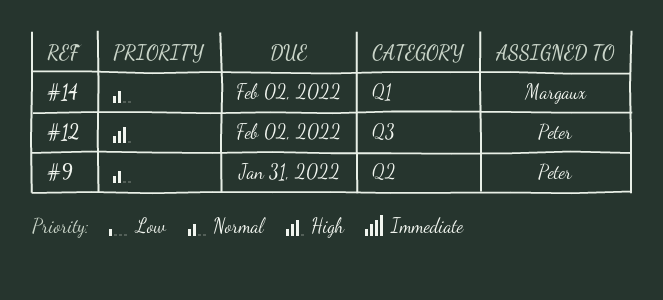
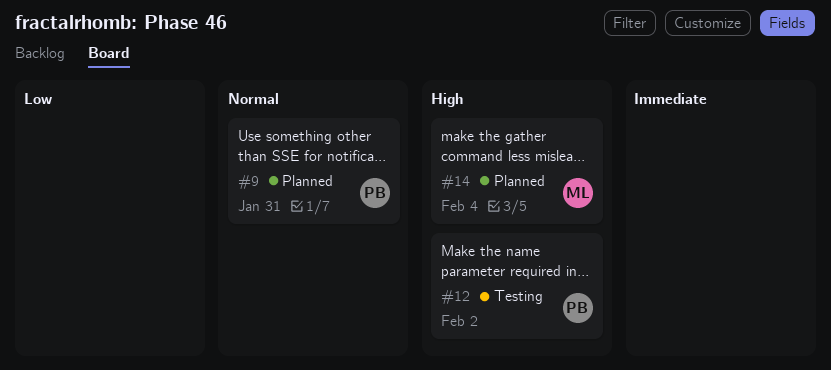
#14, priority: Normal -> High
#14, due: Feb 2 -> Feb 4

